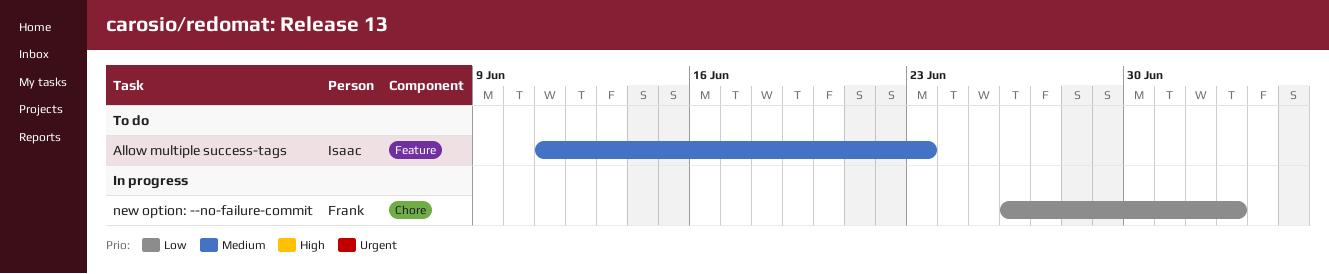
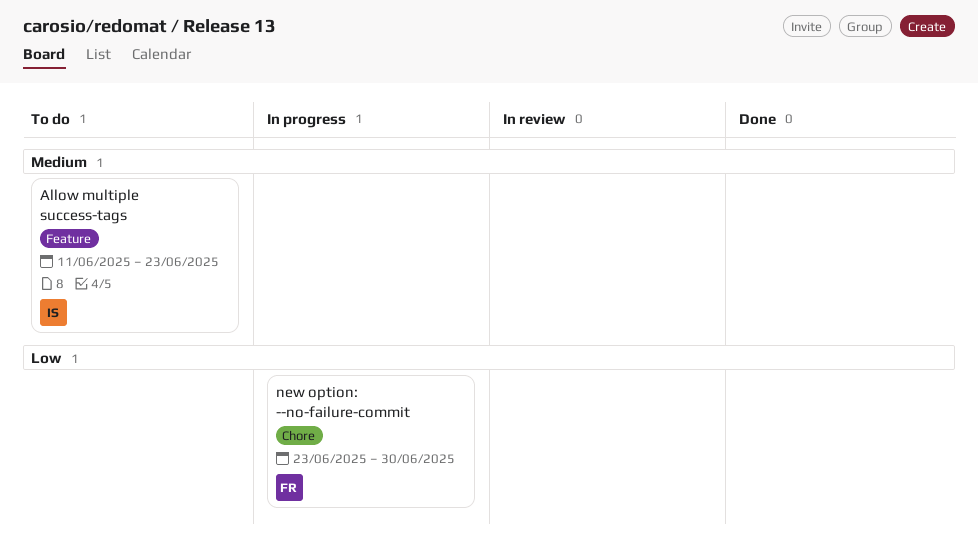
new option: --no-failure-commit, start: Jun 26 -> Jun 23
new option: --no-failure-commit, due: Jul 3 -> Jun 30

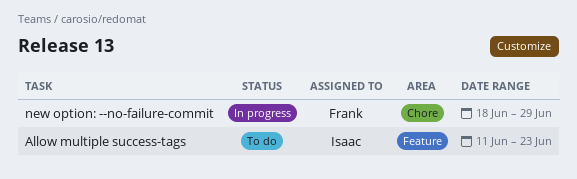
new option: --no-failure-commit, start: Jun 23 -> Jun 18
new option: --no-failure-commit, due: Jun 30 -> Jun 29

